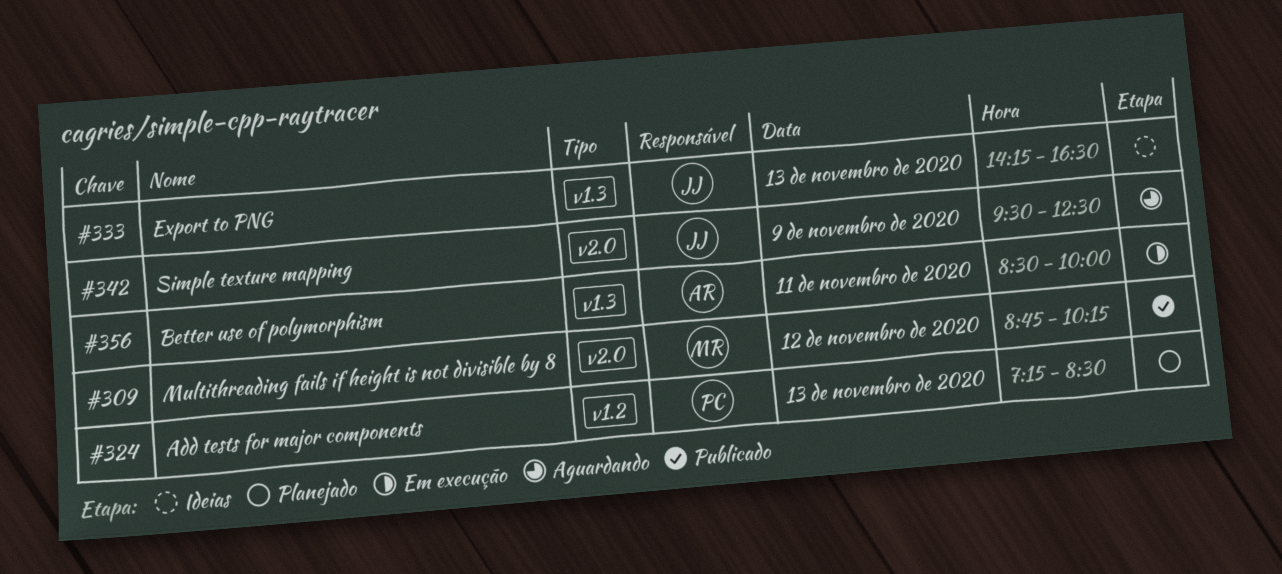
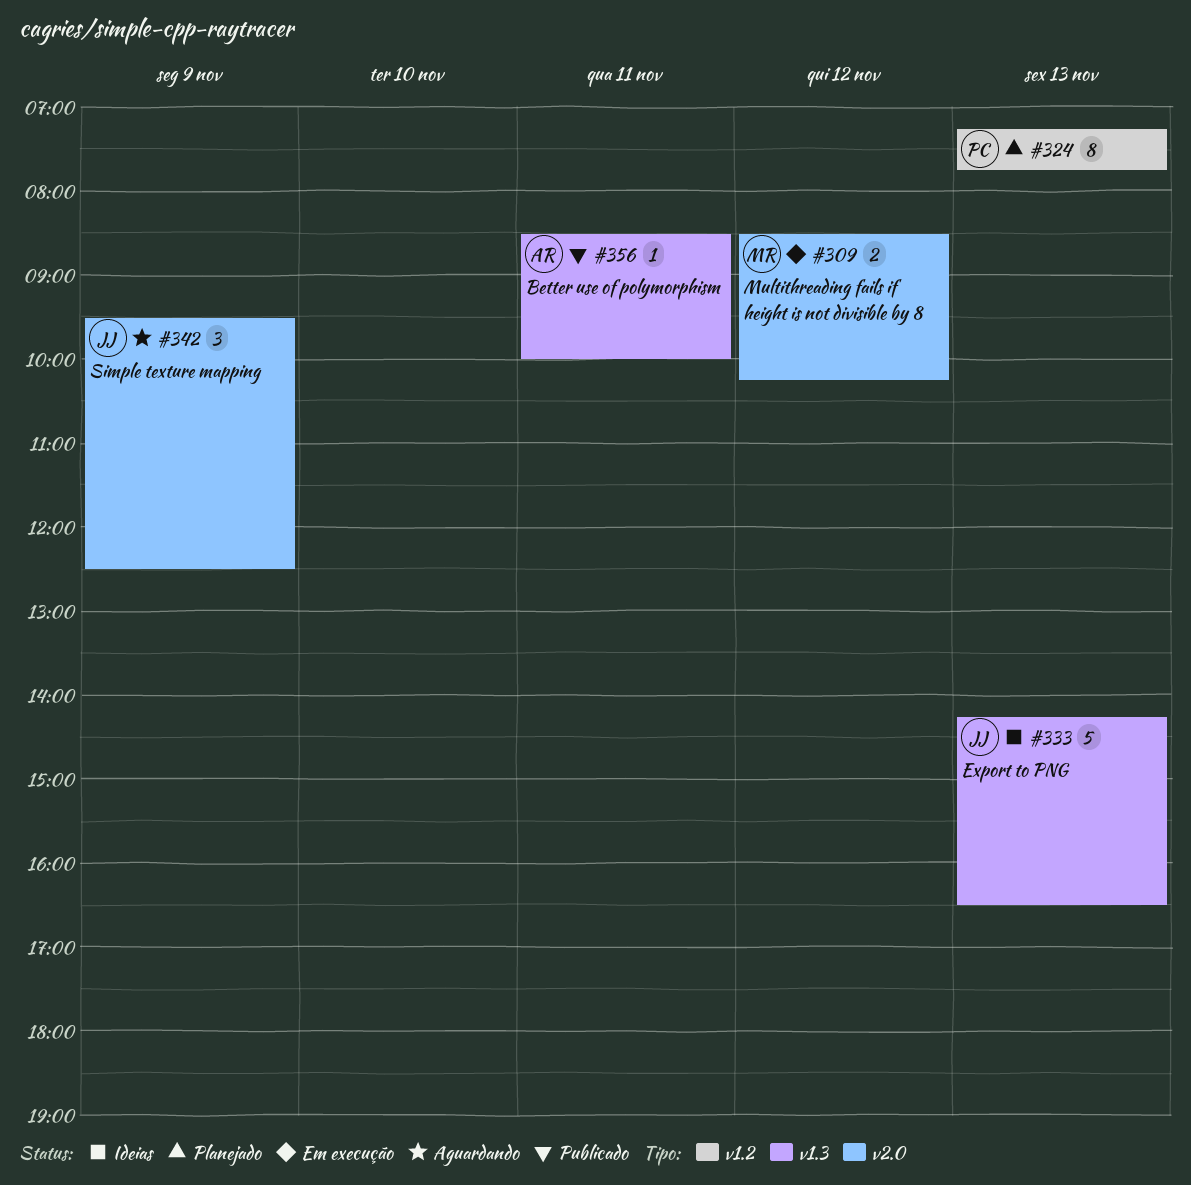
#309, status: Publicado -> Em execução
#309, begins: 08:45 -> 08:30
#324, ends: 08:30 -> 07:45
#356, status: Em execução -> Publicado

